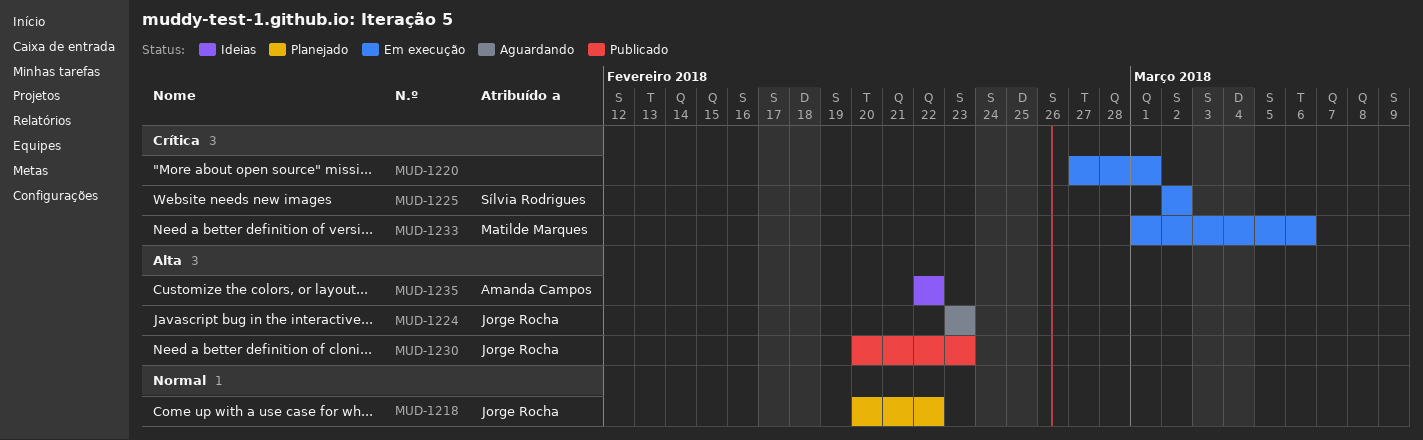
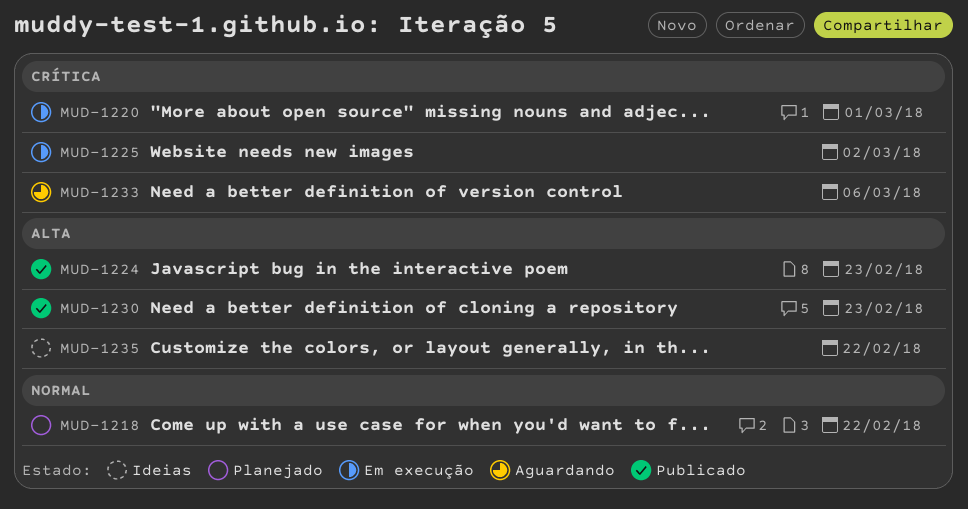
MUD-1224, status: Aguardando -> Publicado
MUD-1233, status: Em execução -> Aguardando

